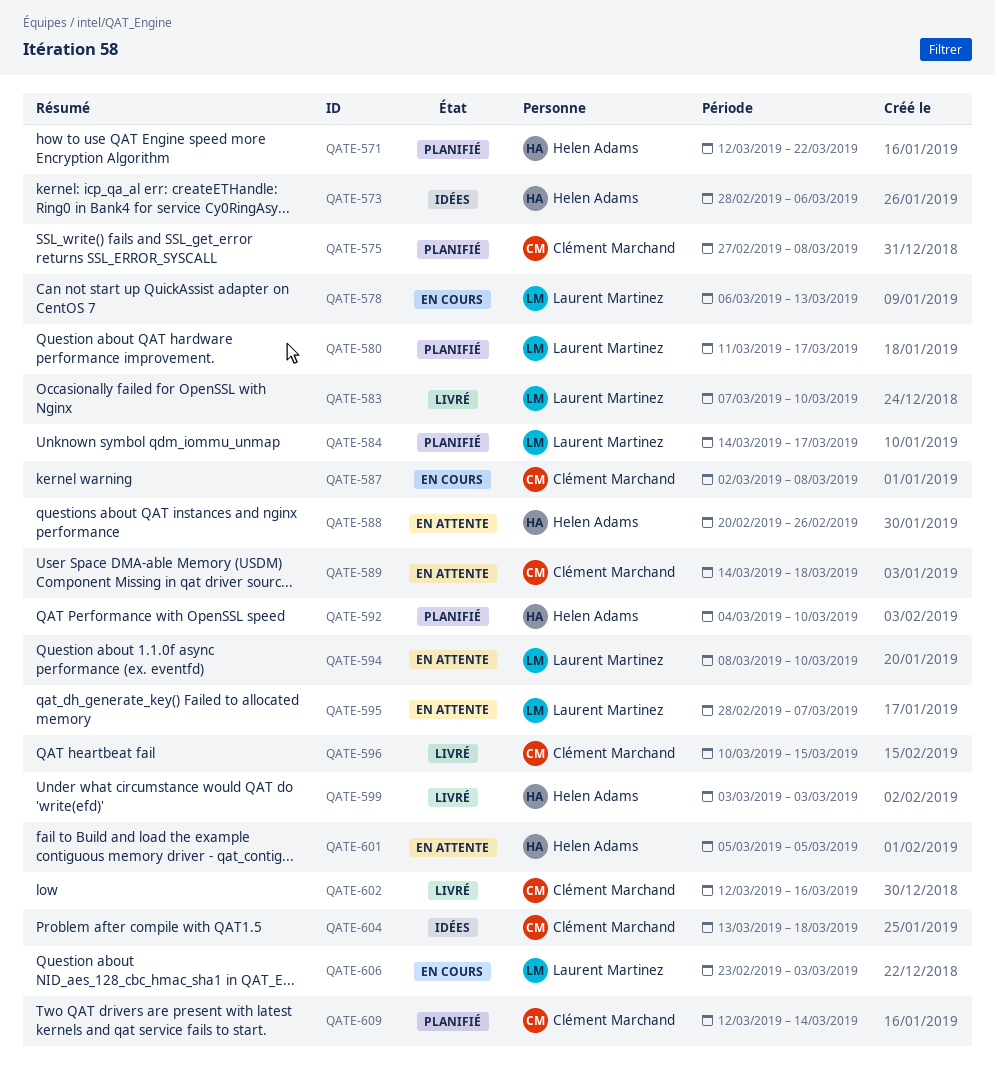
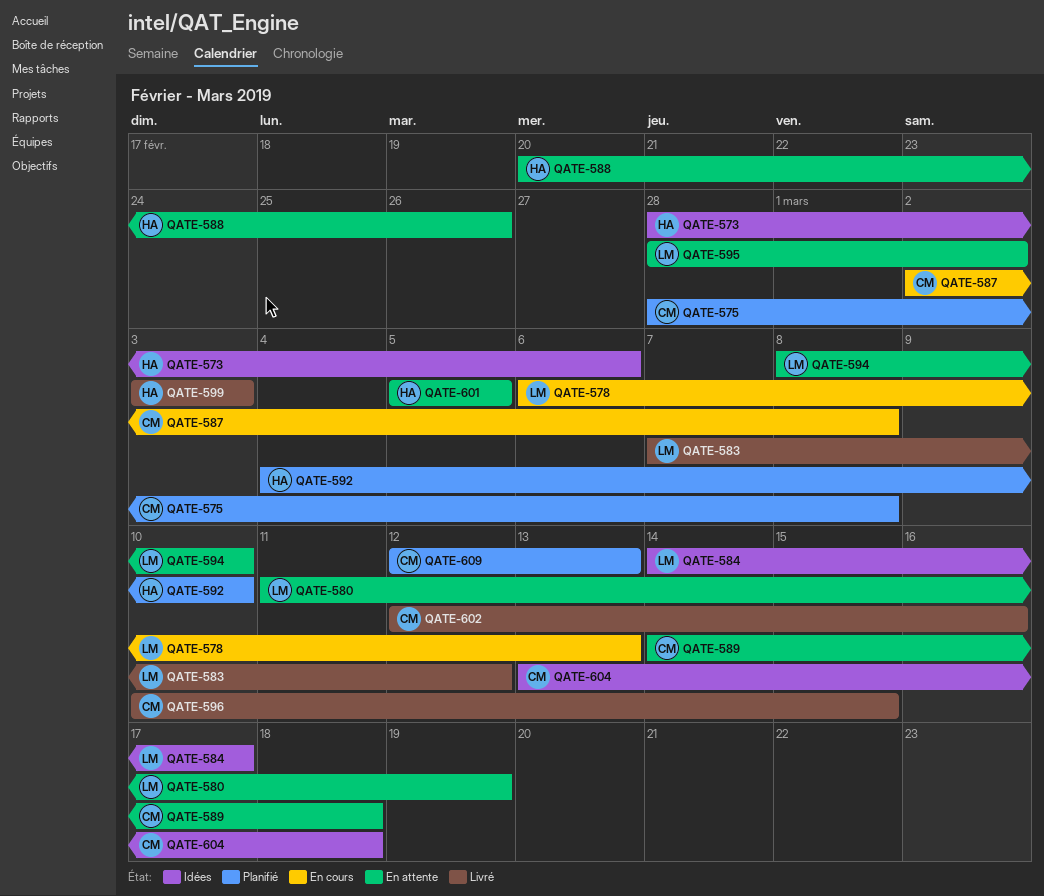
QATE-571: present -> none
QATE-575, start: Feb 27 -> Feb 28
QATE-580, status: Planifié -> En attente
QATE-580, due: Mar 17 -> Mar 19
QATE-583, due: Mar 10 -> Mar 12
QATE-584, status: Planifié -> Idées
QATE-595, due: Mar 7 -> Mar 2
QATE-606: present -> none
QATE-609, due: Mar 14 -> Mar 13

